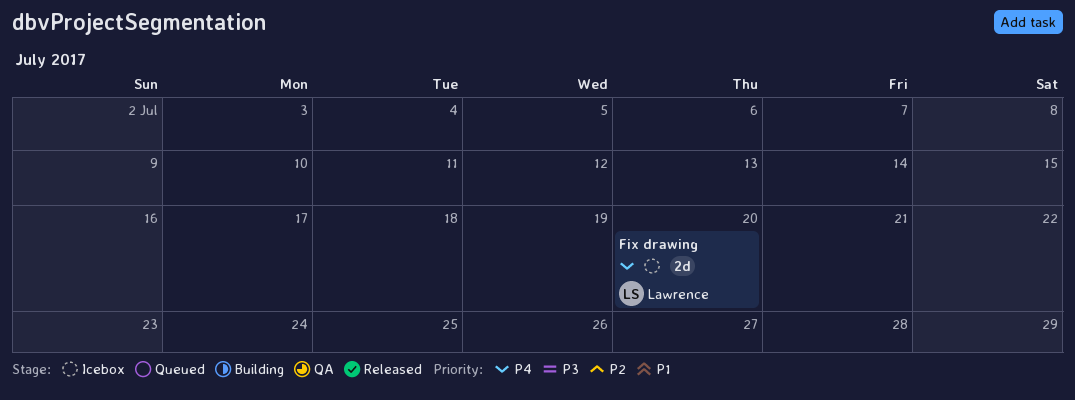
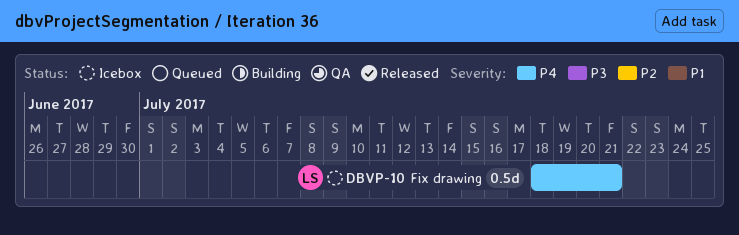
Fix drawing, estimate: 2d -> 0.5d
Fix drawing, due: Jul 20 -> Jul 21

